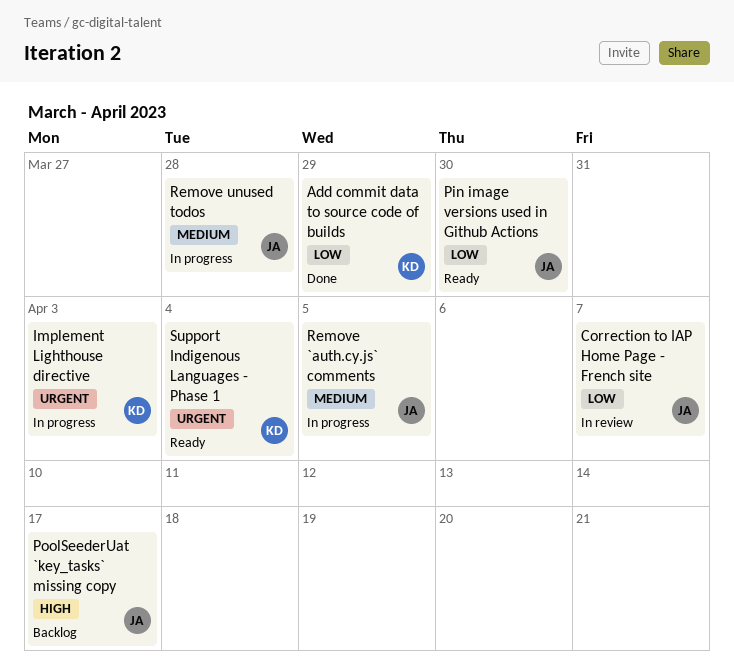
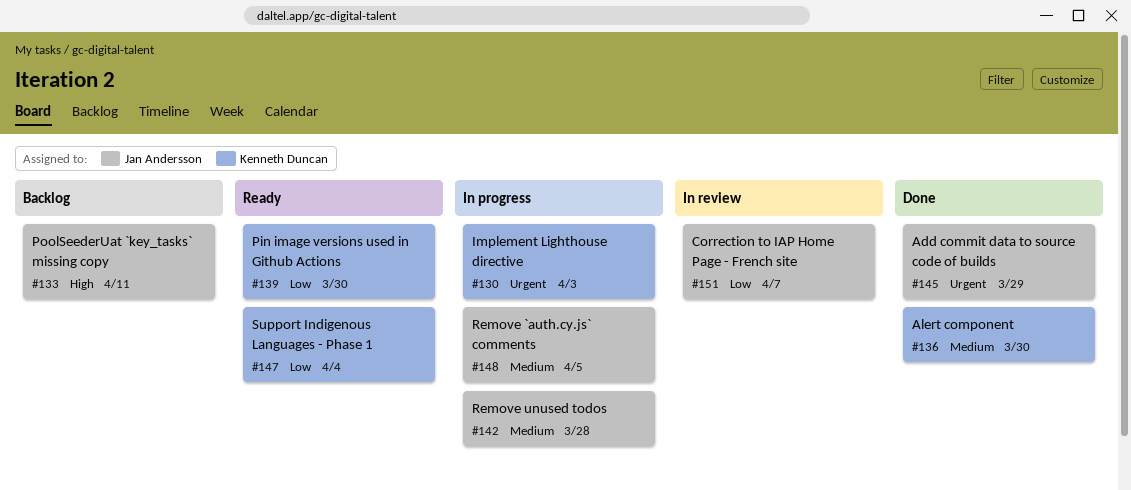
Add commit data to source code of builds, owner: Kenneth Duncan -> Jan Andersson
Add commit data to source code of builds, priority: Low -> Urgent
Alert component: none -> present
Pin image versions used in Github Actions, owner: Jan Andersson -> Kenneth Duncan
PoolSeederUat `key_tasks` missing copy, due: Apr 17 -> Apr 11
Support Indigenous Languages - Phase 1, priority: Urgent -> Low

